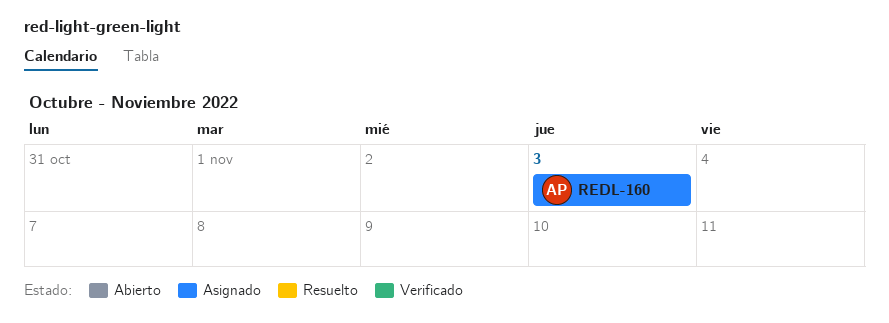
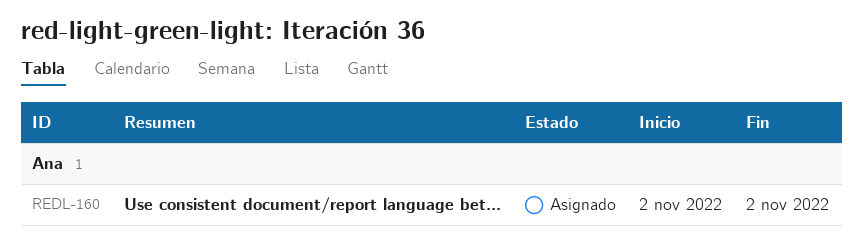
REDL-160, start: Nov 3 -> Nov 2
REDL-160, due: Nov 3 -> Nov 2

